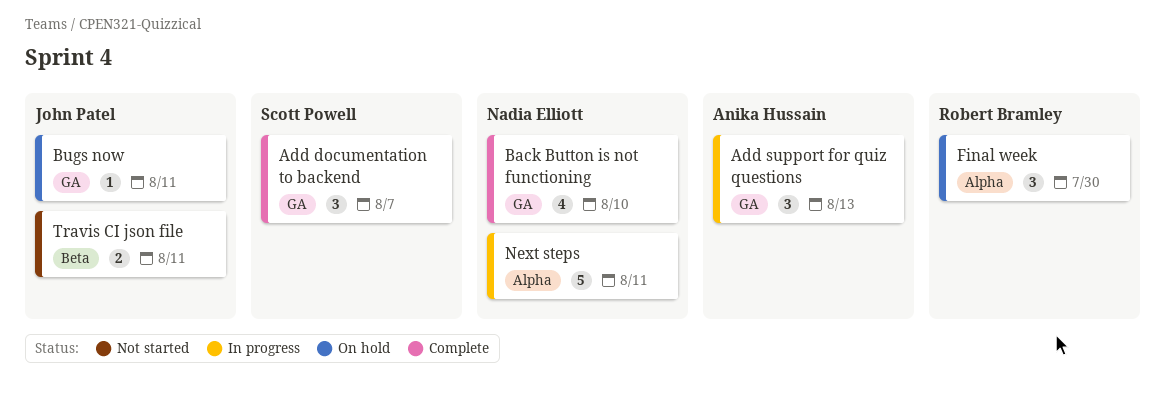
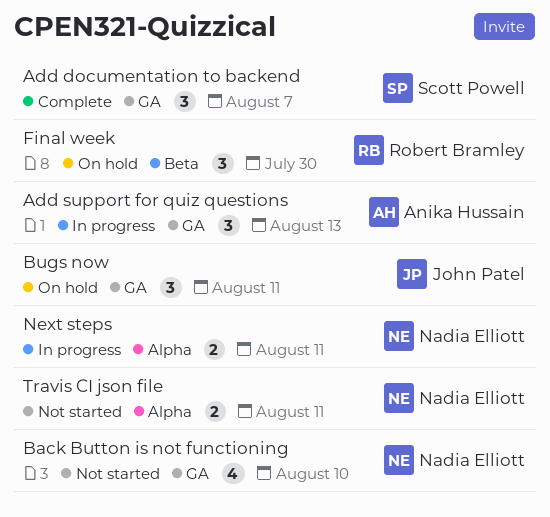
Back Button is not functioning, status: Complete -> Not started
Bugs now, estimate: 1 -> 3
Final week, label: Alpha -> Beta
Next steps, estimate: 5 -> 2
Travis CI json file, owner: John Patel -> Nadia Elliott
Travis CI json file, label: Beta -> Alpha

